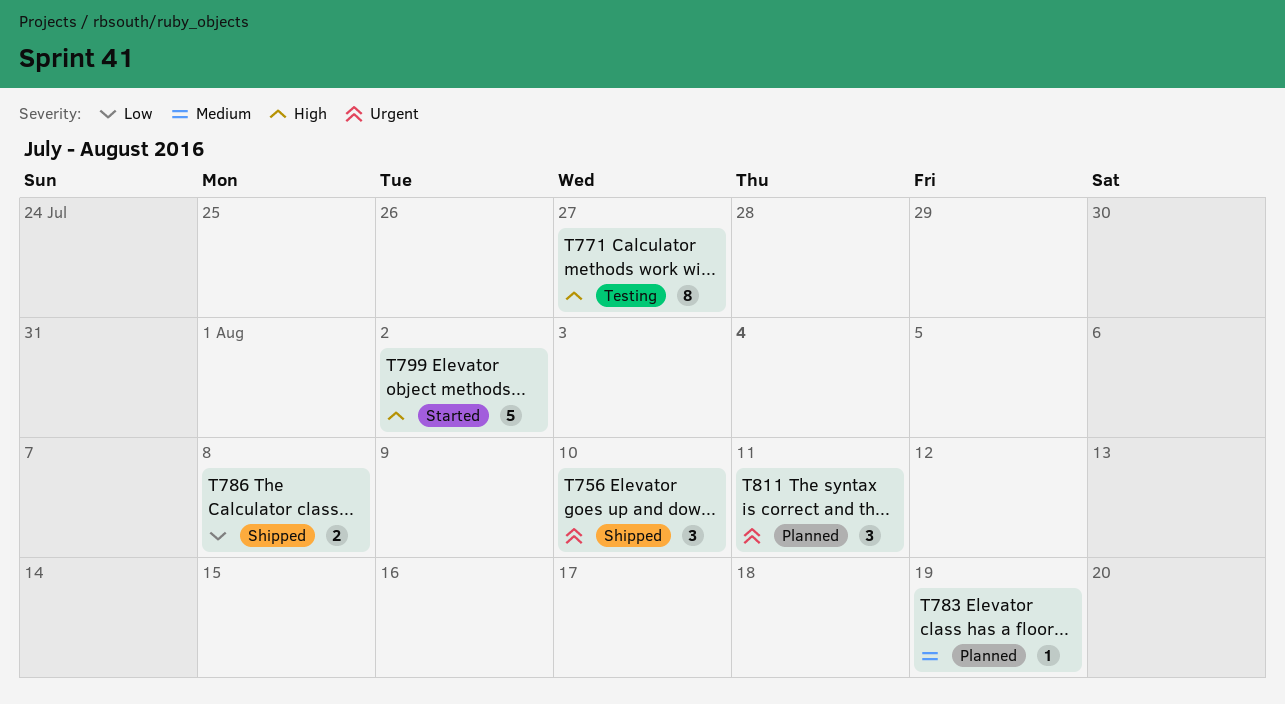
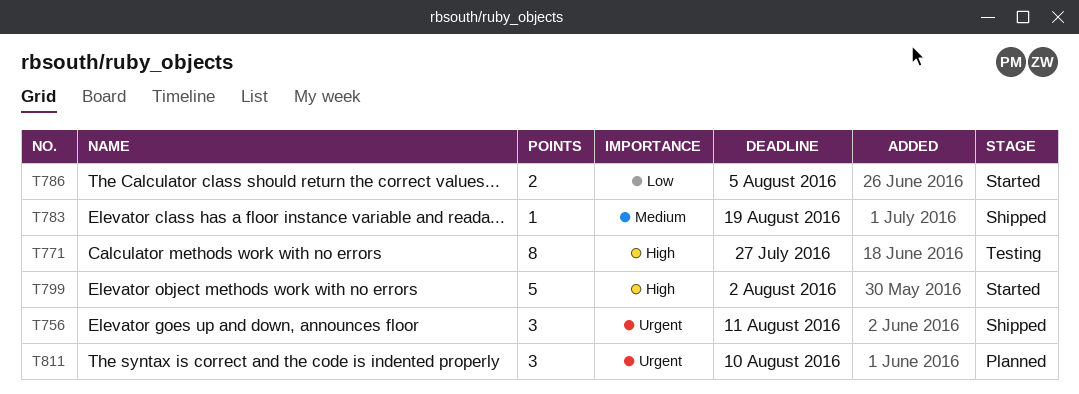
T756, due: Aug 10 -> Aug 11
T783, status: Planned -> Shipped
T786, status: Shipped -> Started
T786, due: Aug 8 -> Aug 5
T811, due: Aug 11 -> Aug 10

